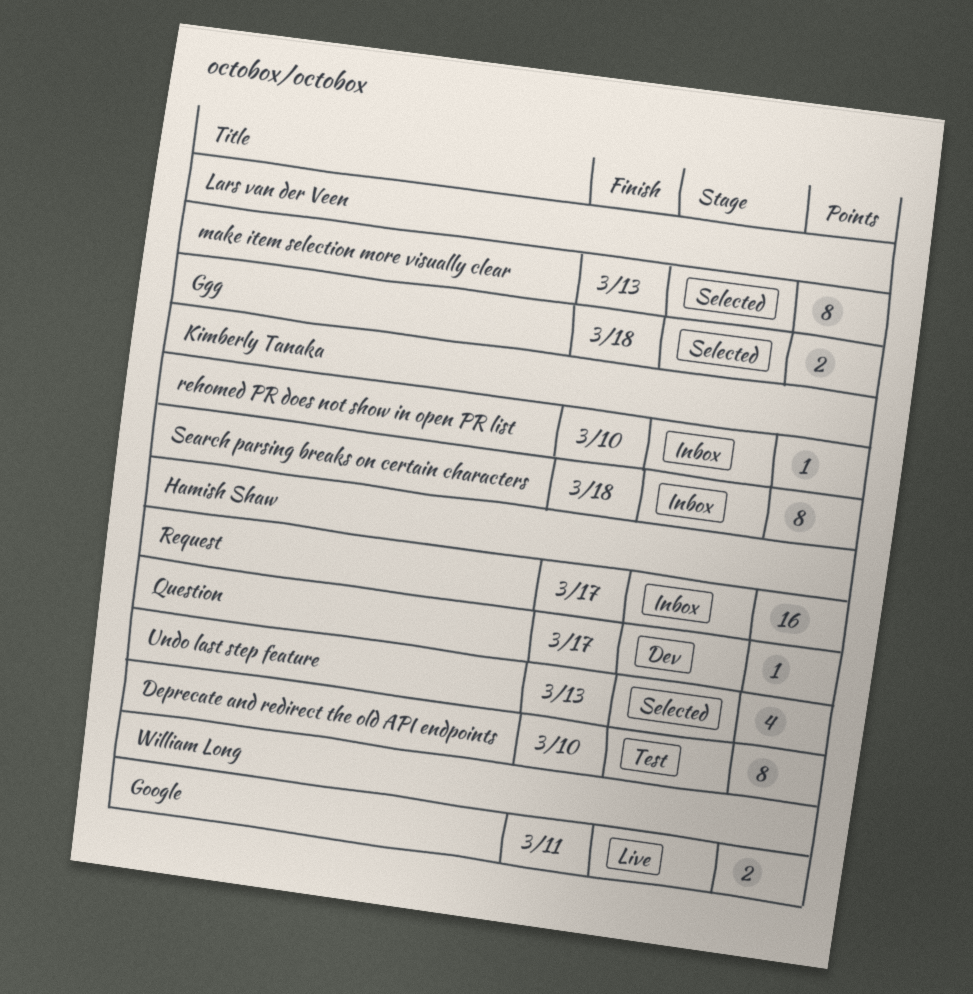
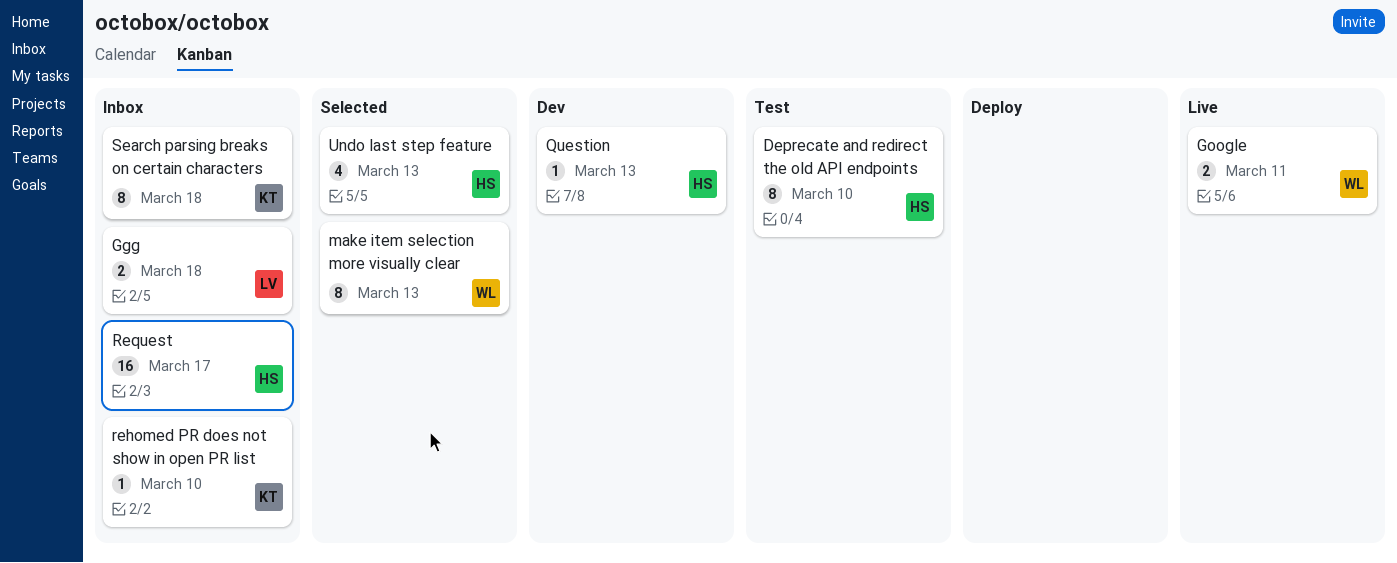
Ggg, status: Selected -> Inbox
make item selection more visually clear, owner: Lars van der Veen -> William Long
Question, due: Mar 17 -> Mar 13

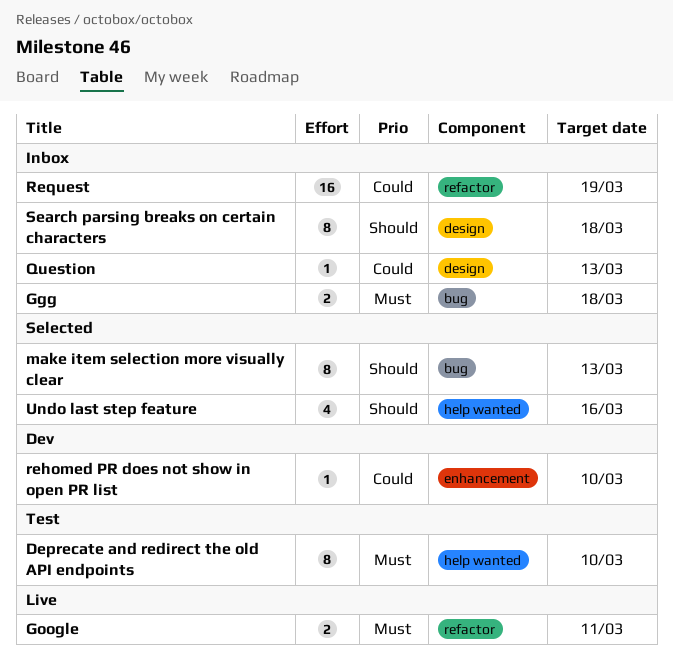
Question, status: Dev -> Inbox
rehomed PR does not show in open PR list, status: Inbox -> Dev
Request, due: Mar 17 -> Mar 19
Undo last step feature, due: Mar 13 -> Mar 16

